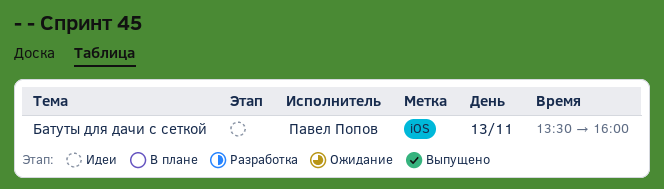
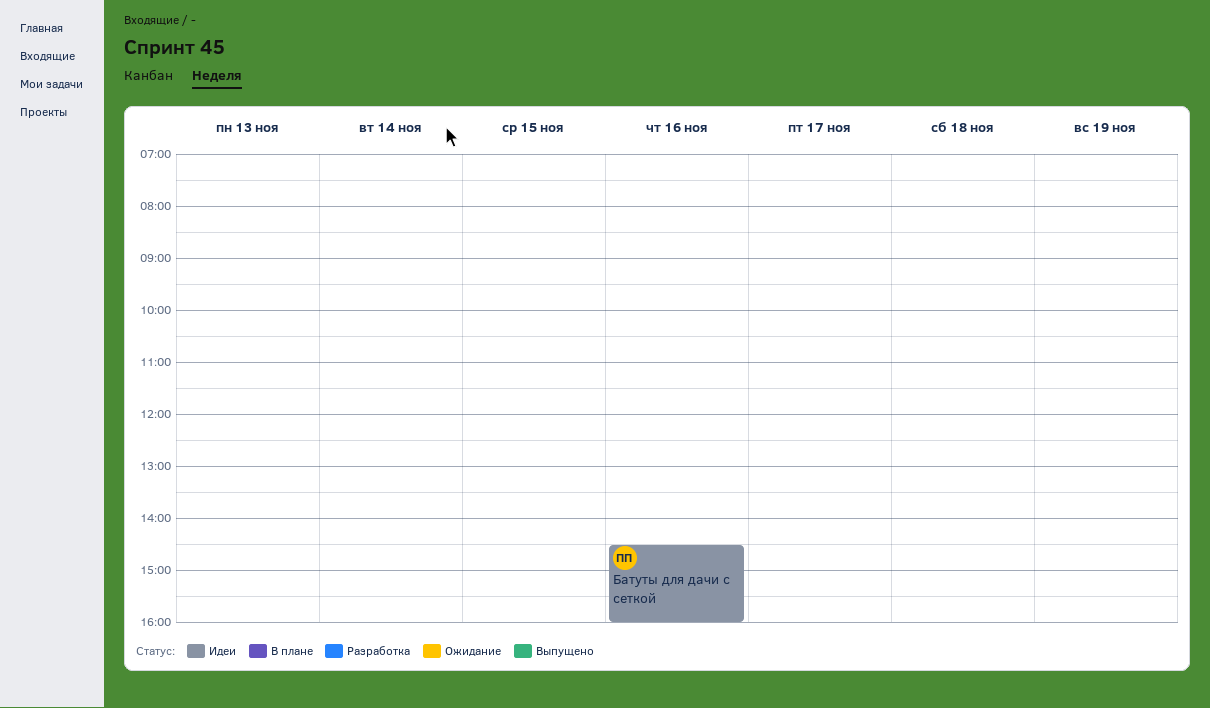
Батуты для дачи с сеткой, day: Nov 13 -> Nov 16
Батуты для дачи с сеткой, begins: 13:30 -> 14:30

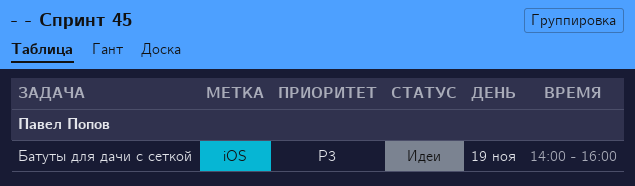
Батуты для дачи с сеткой, day: Nov 16 -> Nov 19
Батуты для дачи с сеткой, begins: 14:30 -> 14:00

